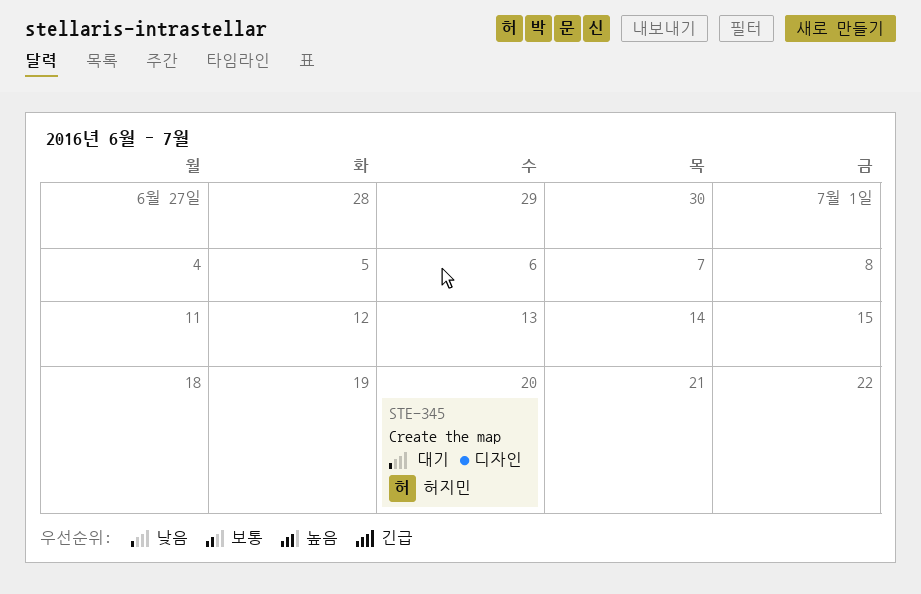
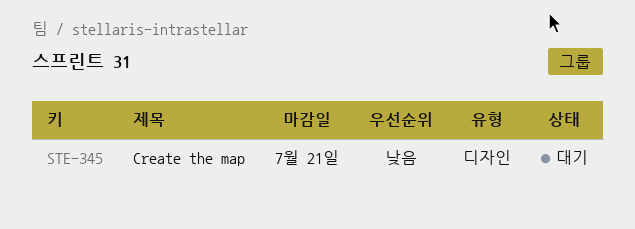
STE-345, due: Jul 20 -> Jul 21

